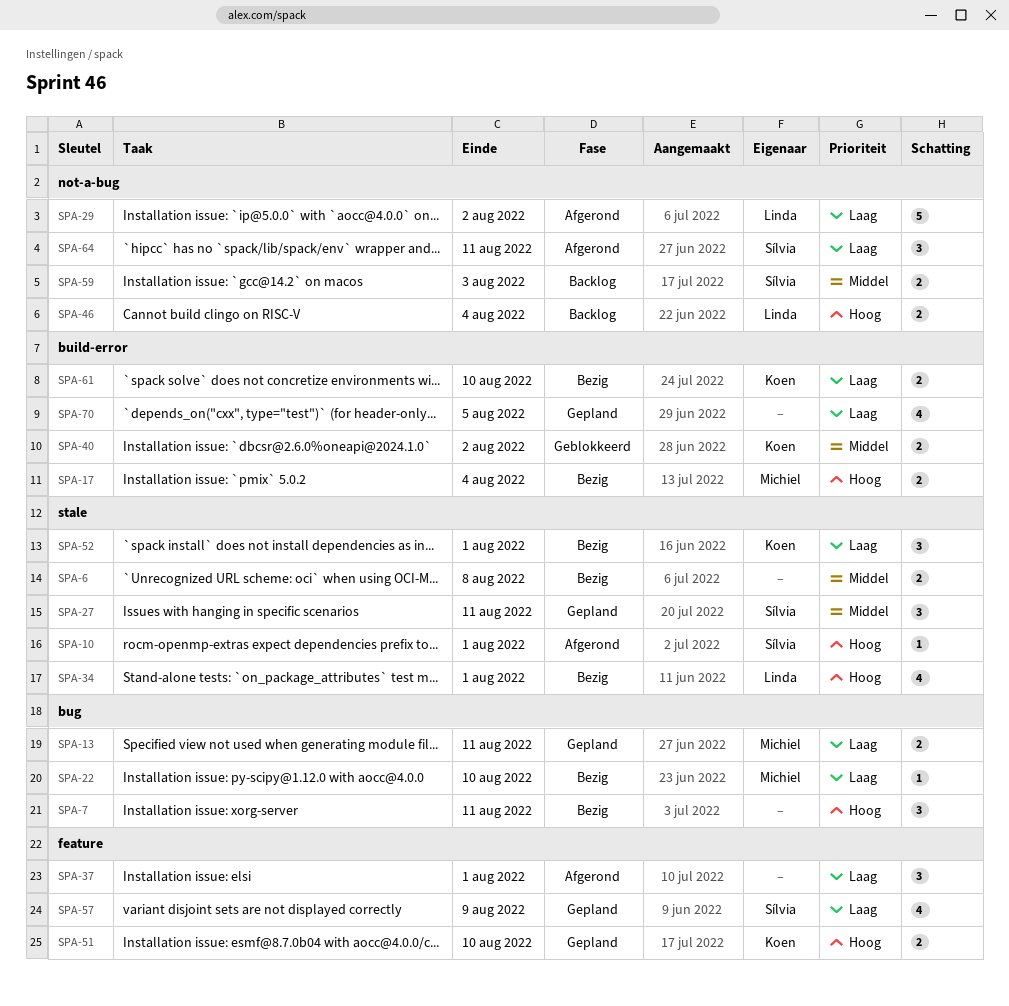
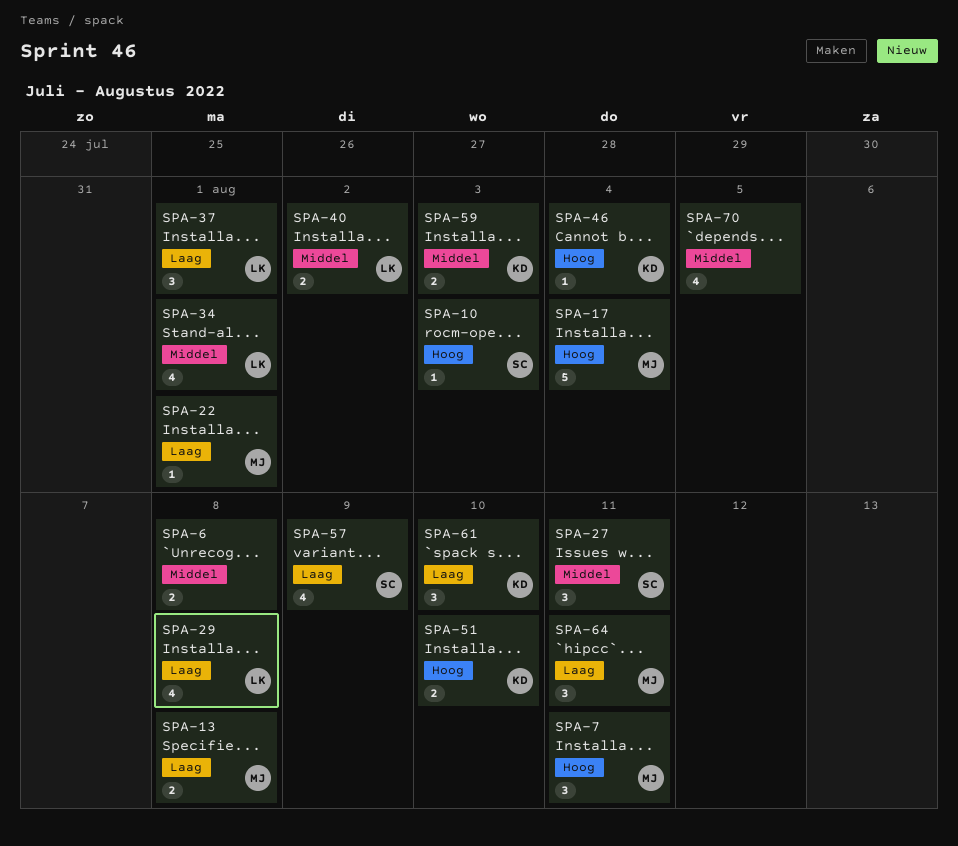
SPA-7, owner: none -> Michiel
SPA-10, due: Aug 1 -> Aug 3
SPA-13, due: Aug 11 -> Aug 8
SPA-17, estimate: 2 -> 5
SPA-22, due: Aug 10 -> Aug 1
SPA-29, estimate: 5 -> 4
SPA-29, due: Aug 2 -> Aug 8
SPA-34, priority: Hoog -> Middel
SPA-37, owner: none -> Linda
SPA-40, owner: Koen -> Linda
SPA-46, owner: Linda -> Koen
SPA-46, estimate: 2 -> 1
SPA-52: present -> none
SPA-59, owner: Sílvia -> Koen
SPA-61, estimate: 2 -> 3
SPA-64, owner: Sílvia -> Michiel
SPA-70, priority: Laag -> Middel

